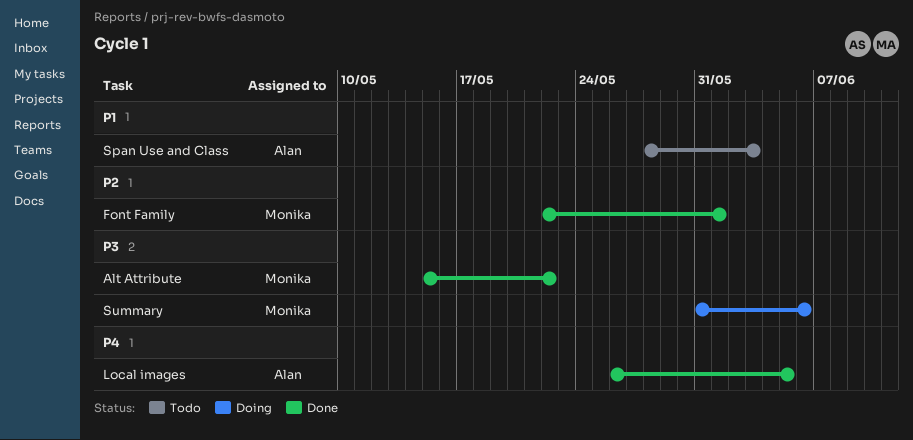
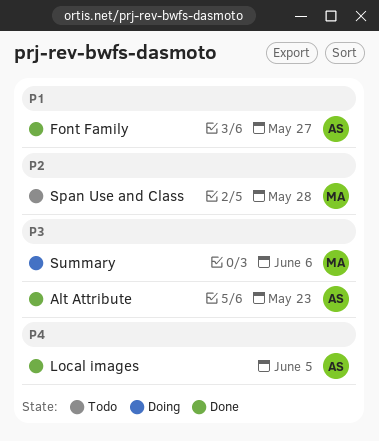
Alt Attribute, owner: Monika -> Alan
Alt Attribute, due: May 22 -> May 23
Font Family, owner: Monika -> Alan
Font Family, priority: P2 -> P1
Font Family, due: Jun 1 -> May 27
Span Use and Class, owner: Alan -> Monika
Span Use and Class, priority: P1 -> P2
Span Use and Class, due: Jun 3 -> May 28

